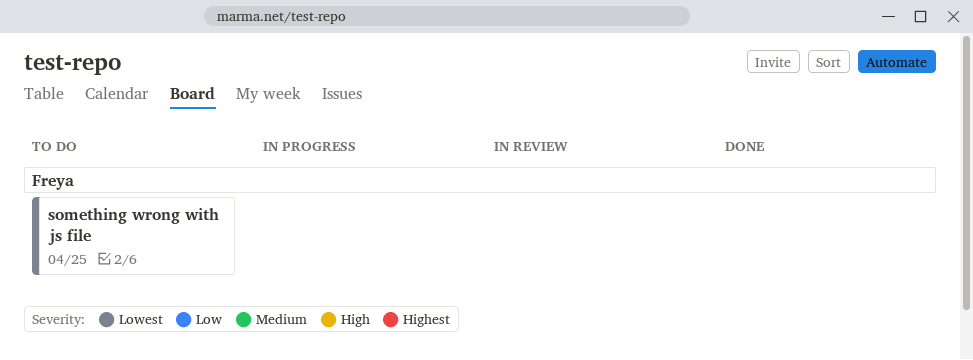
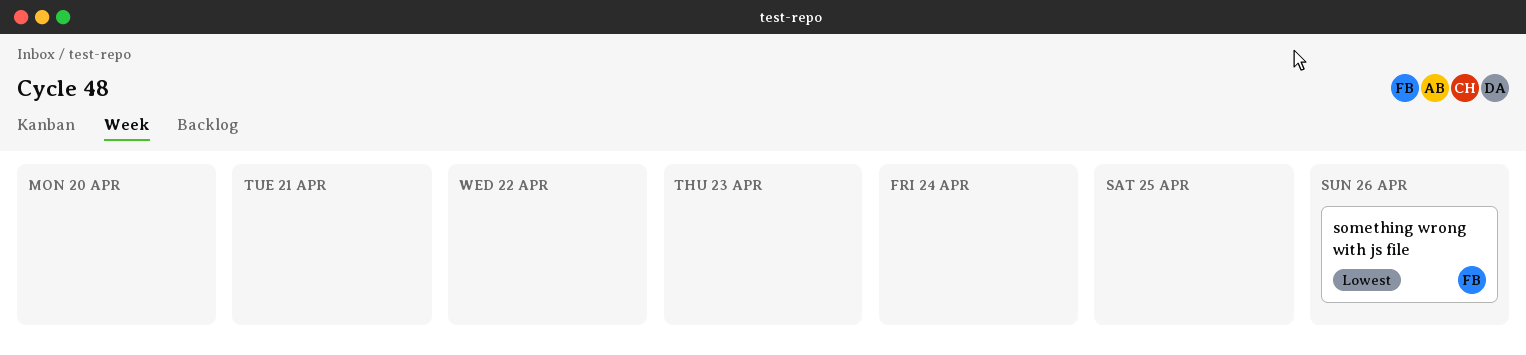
something wrong with js file, due: Apr 25 -> Apr 26

